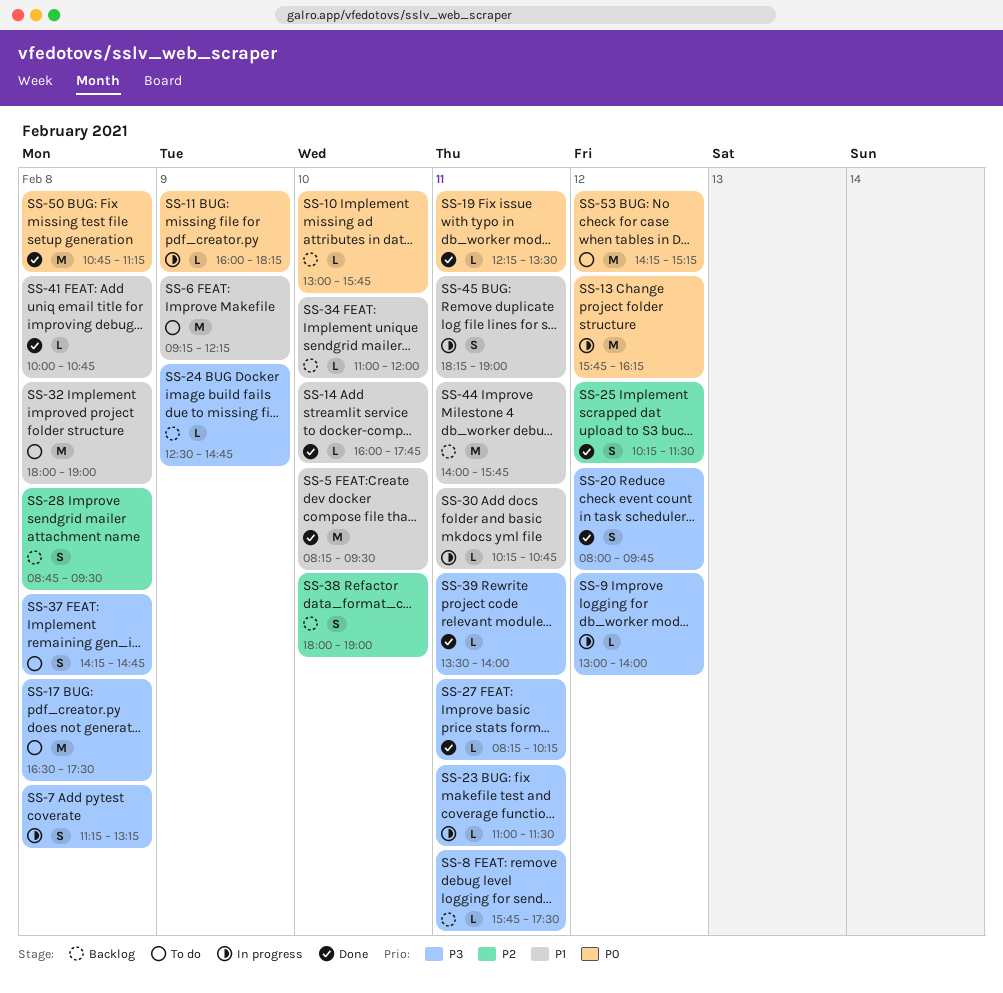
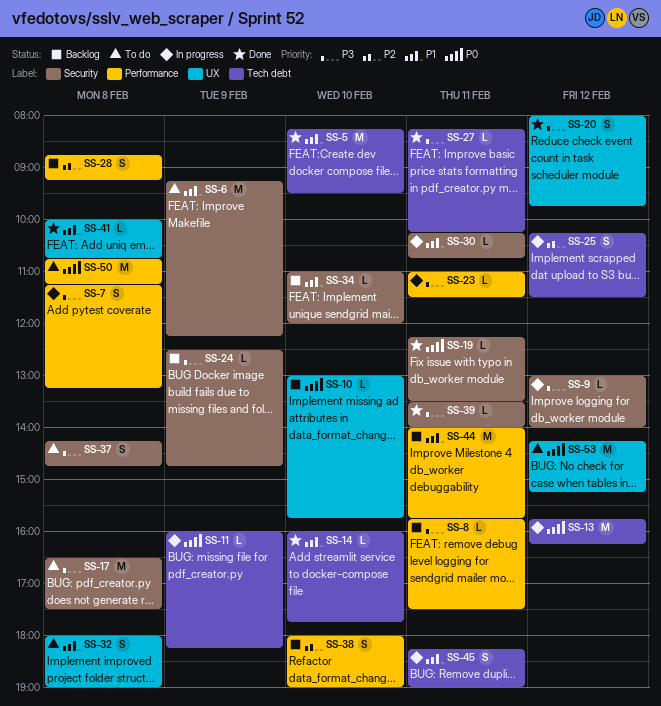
SS-25, status: Done -> In progress
SS-28, ends: 09:30 -> 09:15
SS-32, estimate: M -> S
SS-50, status: Done -> To do

